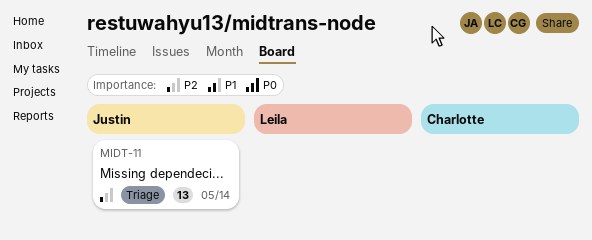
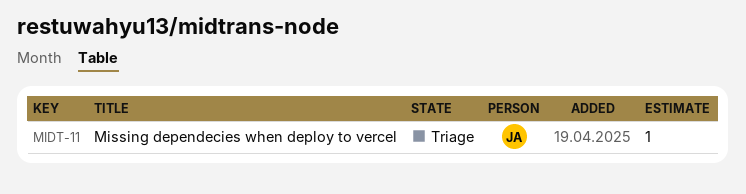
MIDT-11, estimate: 13 -> 1

